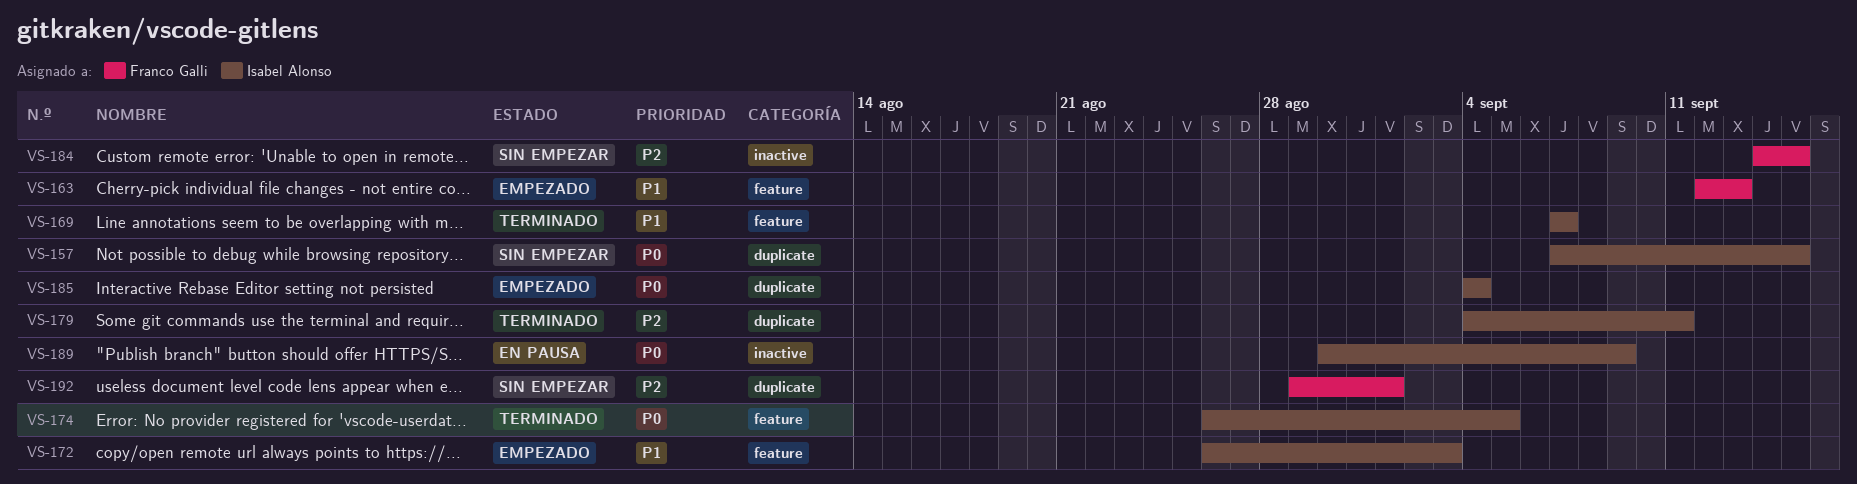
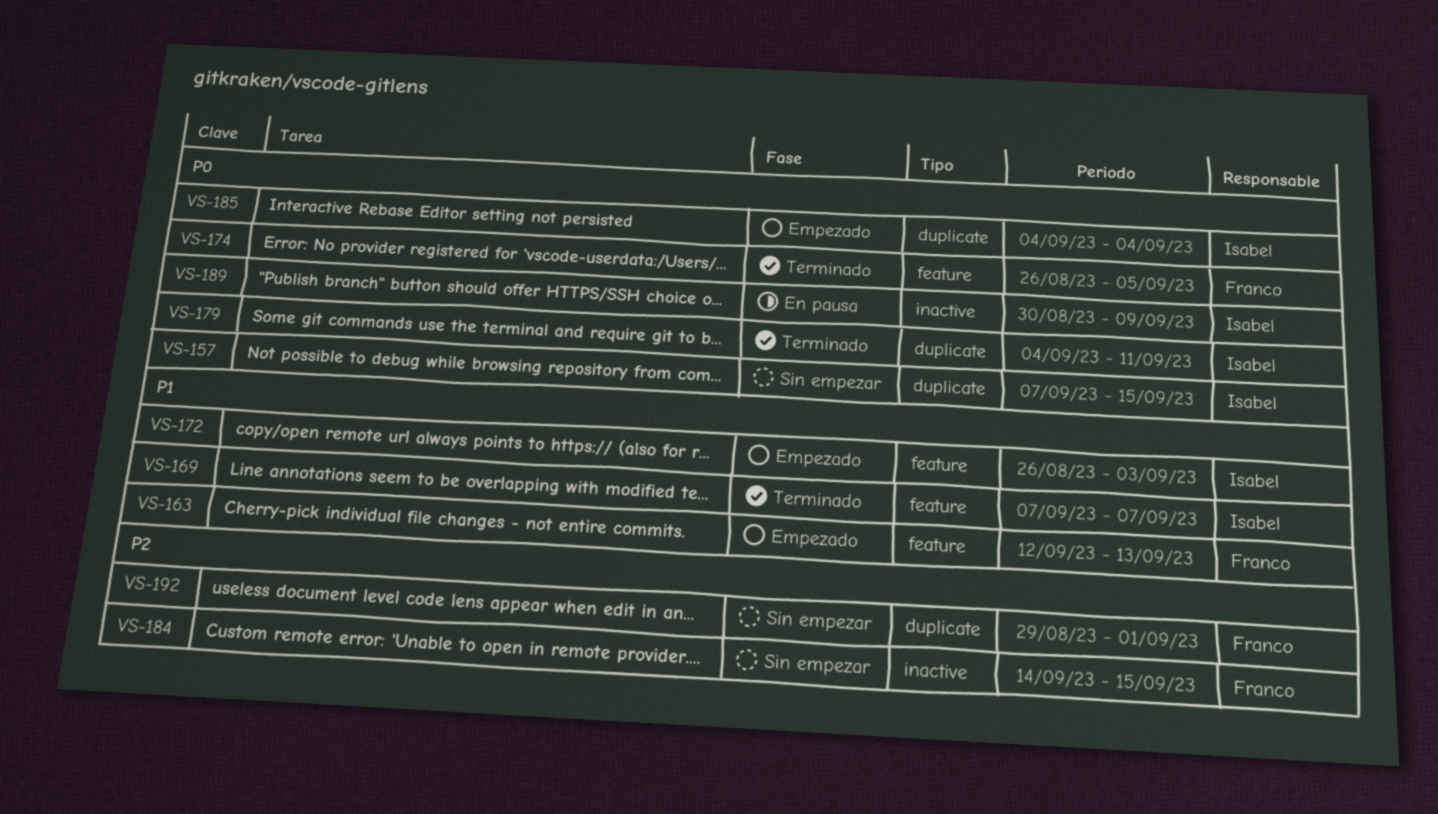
VS-174, owner: Isabel Alonso -> Franco Galli
VS-179, priority: P2 -> P0

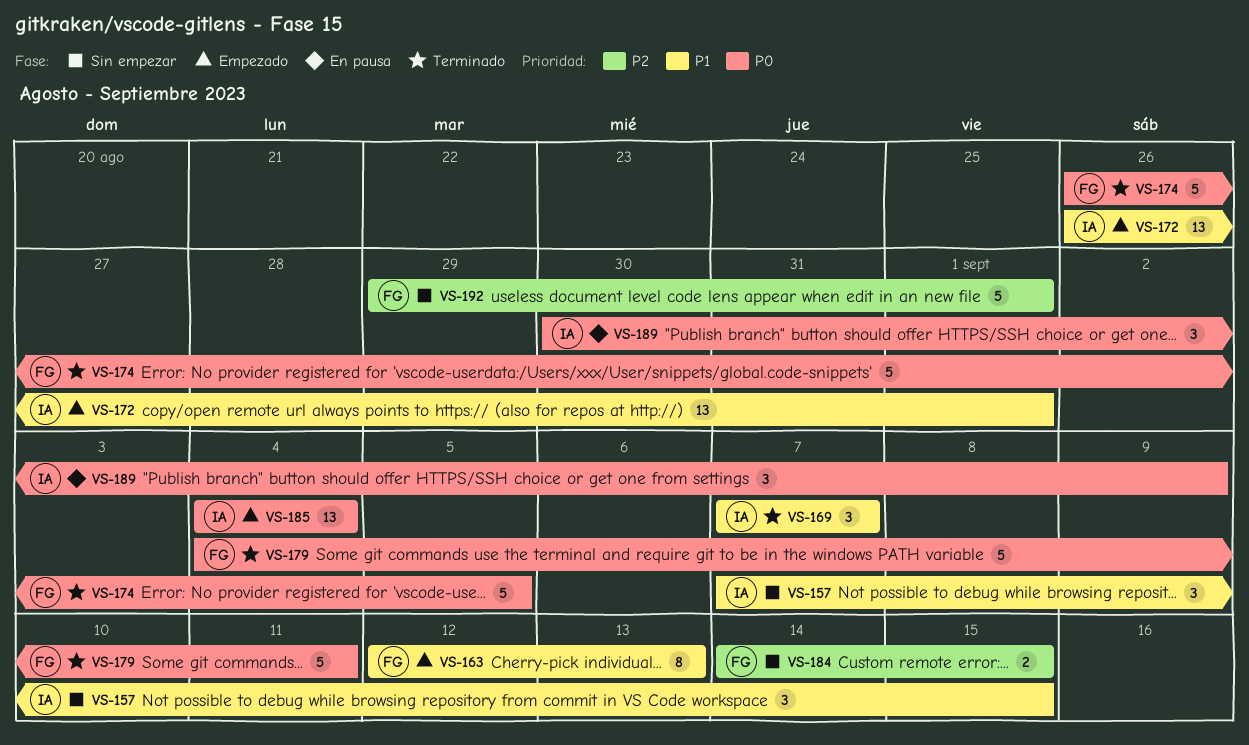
VS-157, priority: P0 -> P1
VS-172, due: Sep 3 -> Sep 1
VS-179, owner: Isabel -> Franco

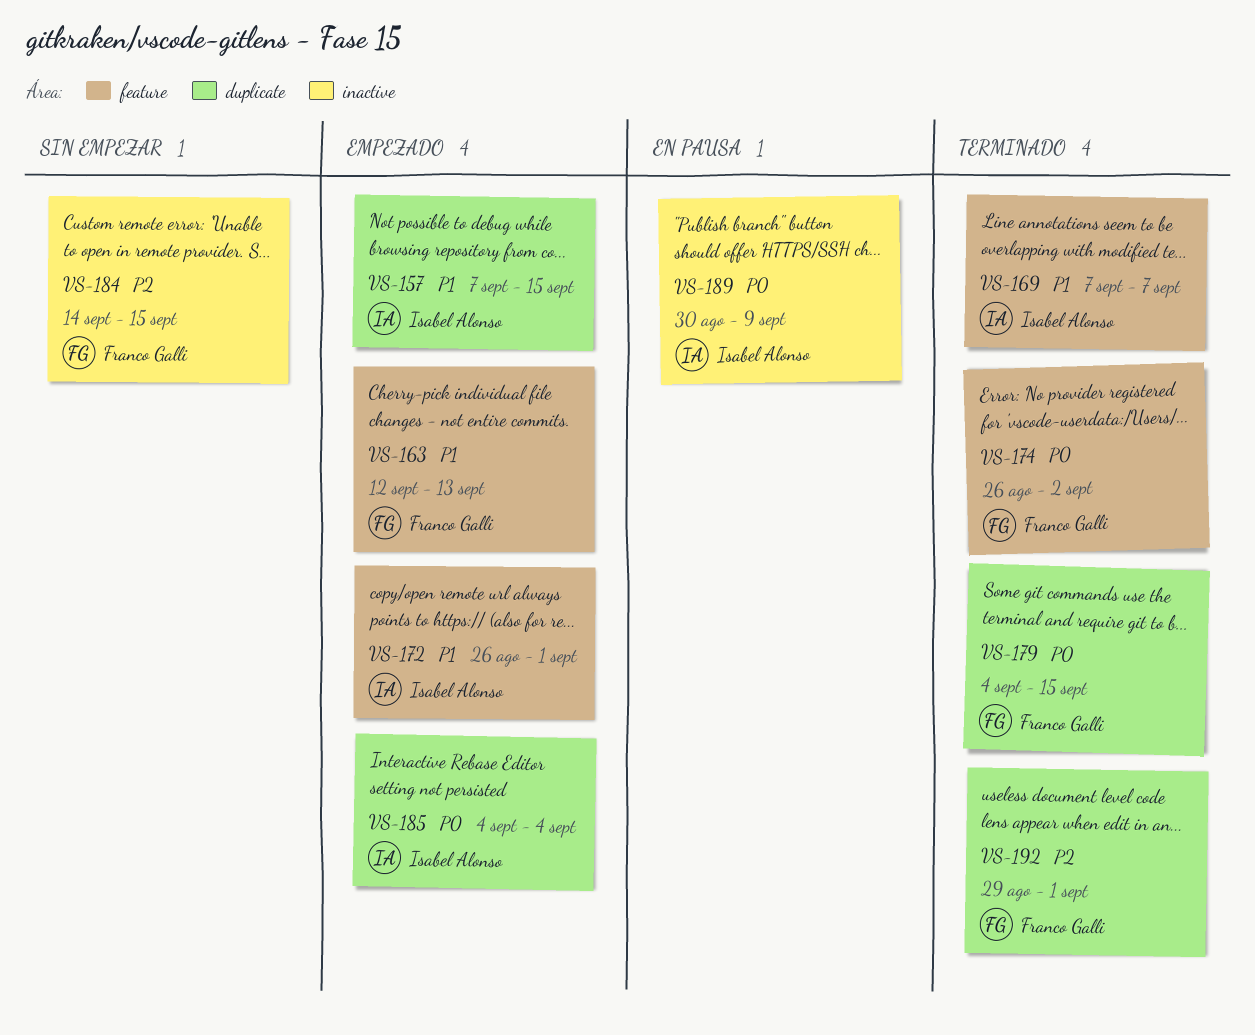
VS-157, status: Sin empezar -> Empezado
VS-174, due: Sep 5 -> Sep 2
VS-179, due: Sep 11 -> Sep 15
VS-192, status: Sin empezar -> Terminado

